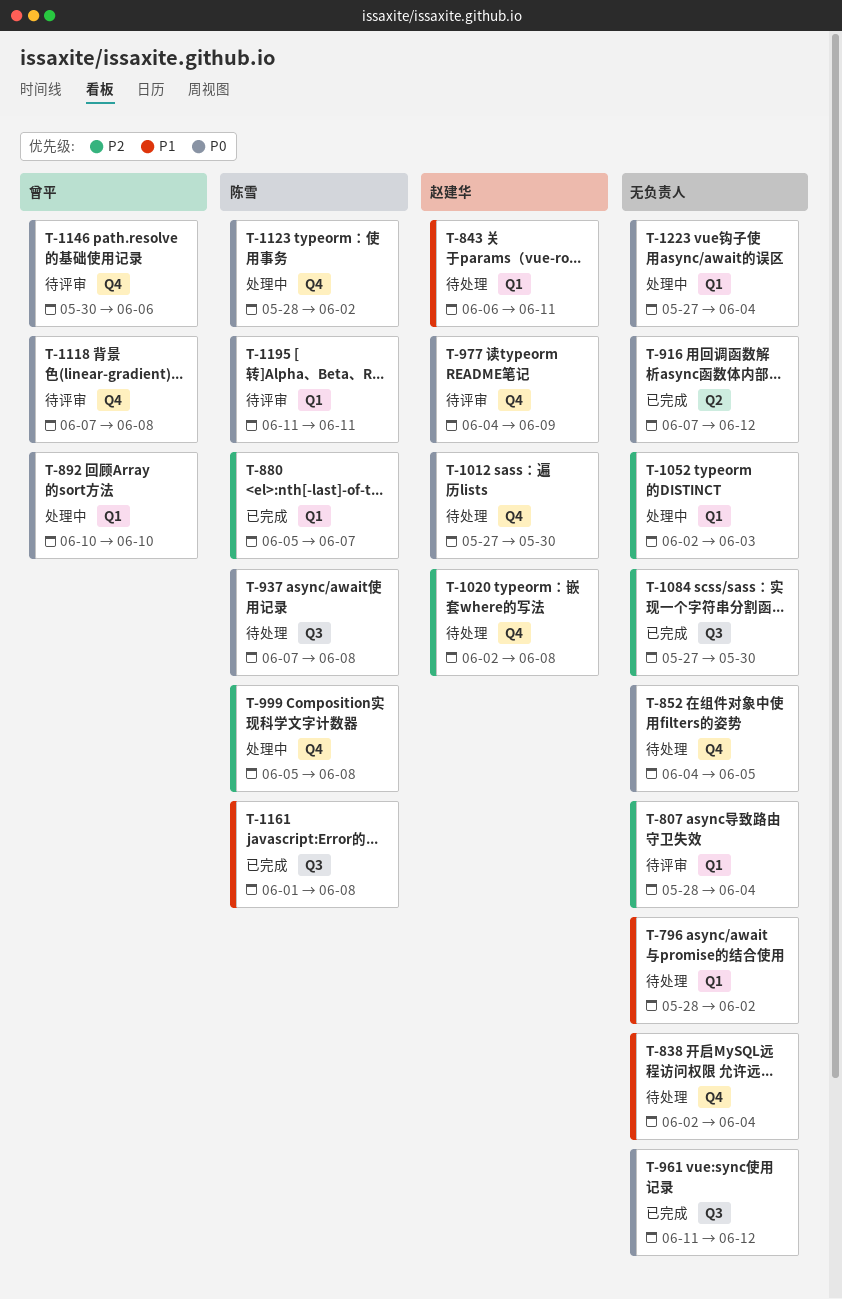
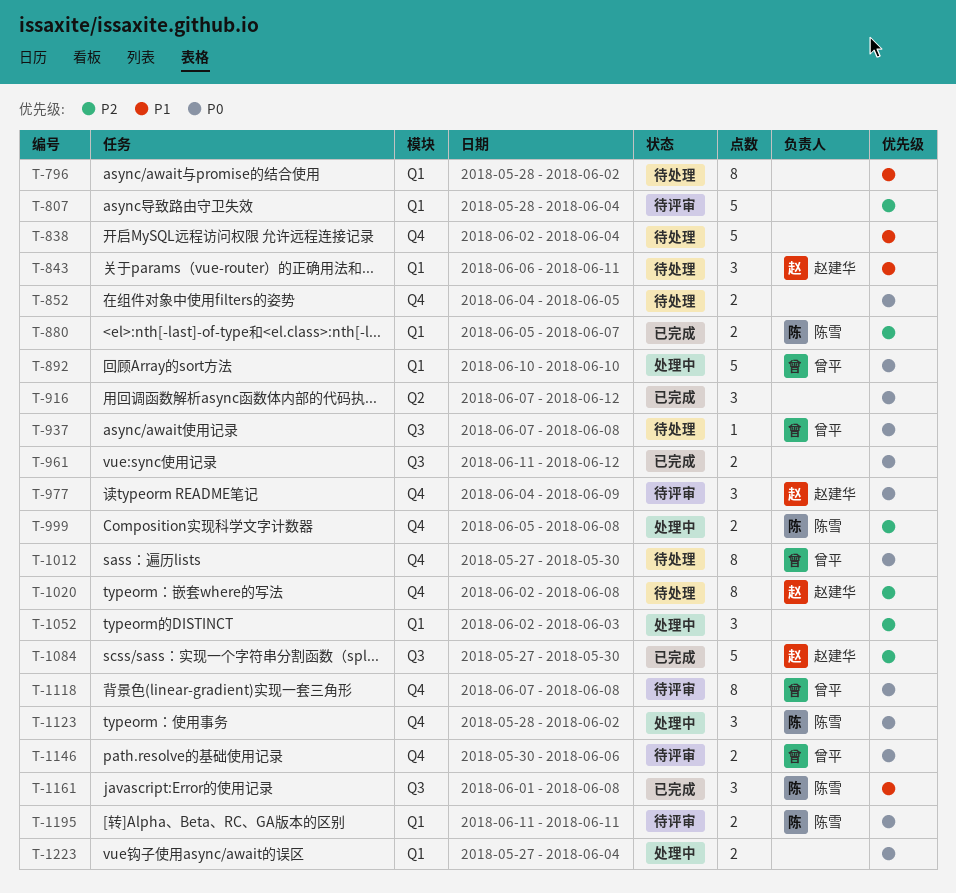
T-937, owner: 陈雪 -> 曾平
T-1012, owner: 赵建华 -> 曾平
T-1084, owner: none -> 赵建华

